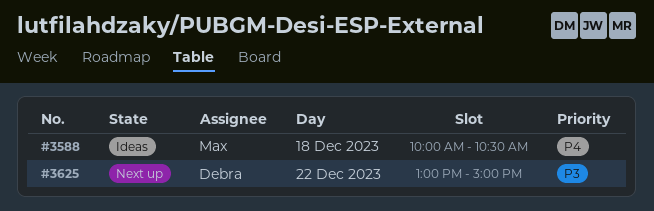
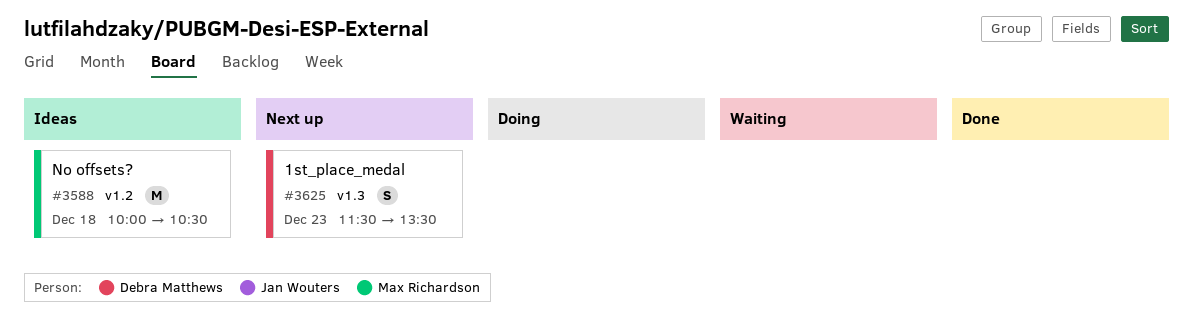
#3625, day: Dec 22 -> Dec 23
#3625, begins: 13:00 -> 11:30
#3625, ends: 15:00 -> 13:30

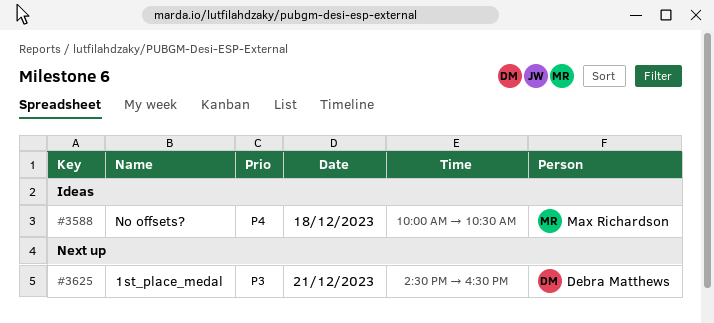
#3625, day: Dec 23 -> Dec 21
#3625, begins: 11:30 -> 14:30
#3625, ends: 13:30 -> 16:30

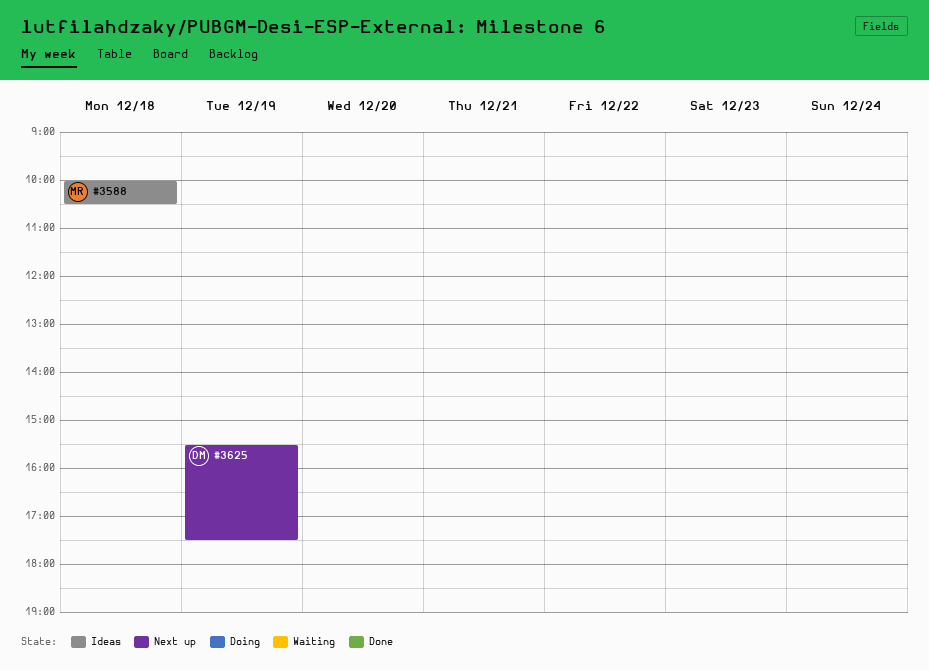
#3625, day: Dec 21 -> Dec 19
#3625, begins: 14:30 -> 15:30
#3625, ends: 16:30 -> 17:30

